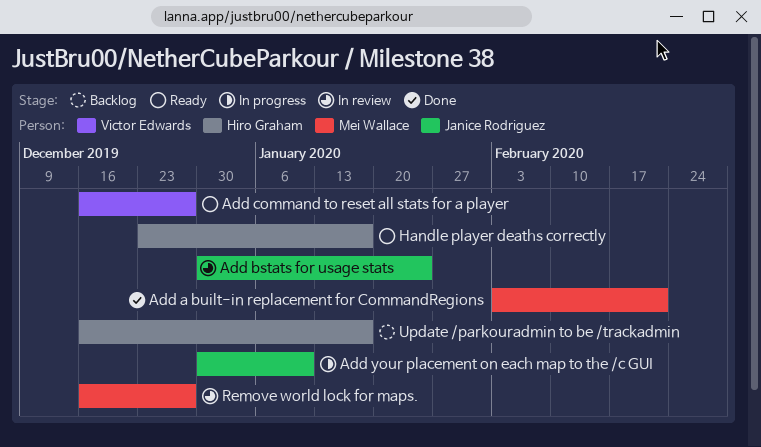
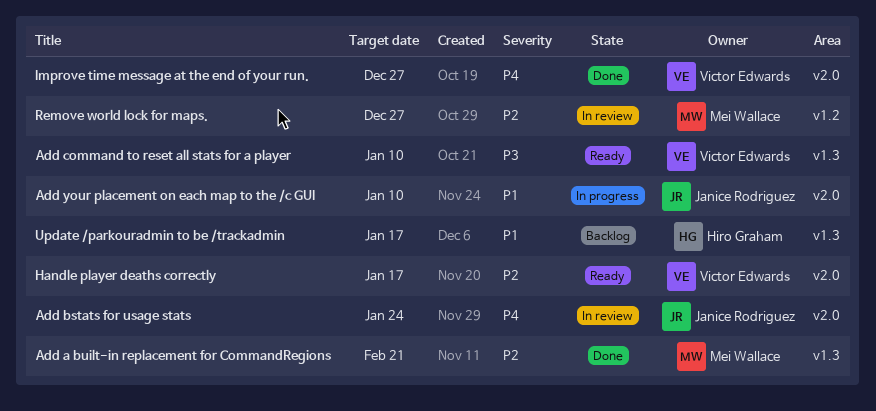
Add command to reset all stats for a player, due: Dec 27 -> Jan 10
Handle player deaths correctly, owner: Hiro Graham -> Victor Edwards
Improve time message at the end of your run.: none -> present

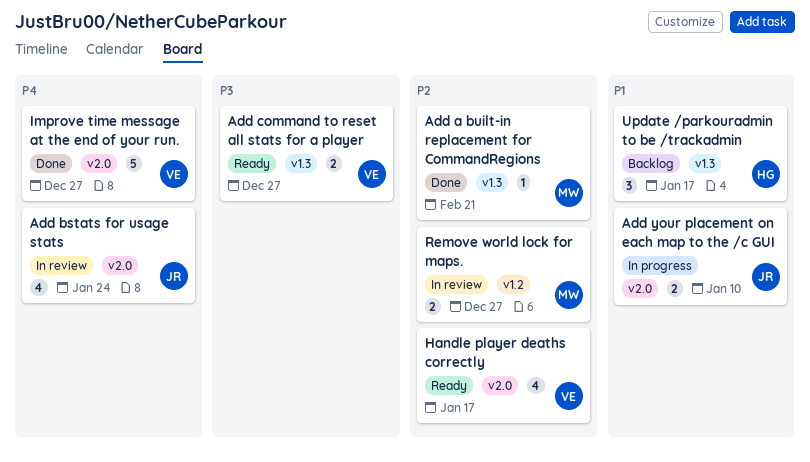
Add command to reset all stats for a player, due: Jan 10 -> Dec 27

